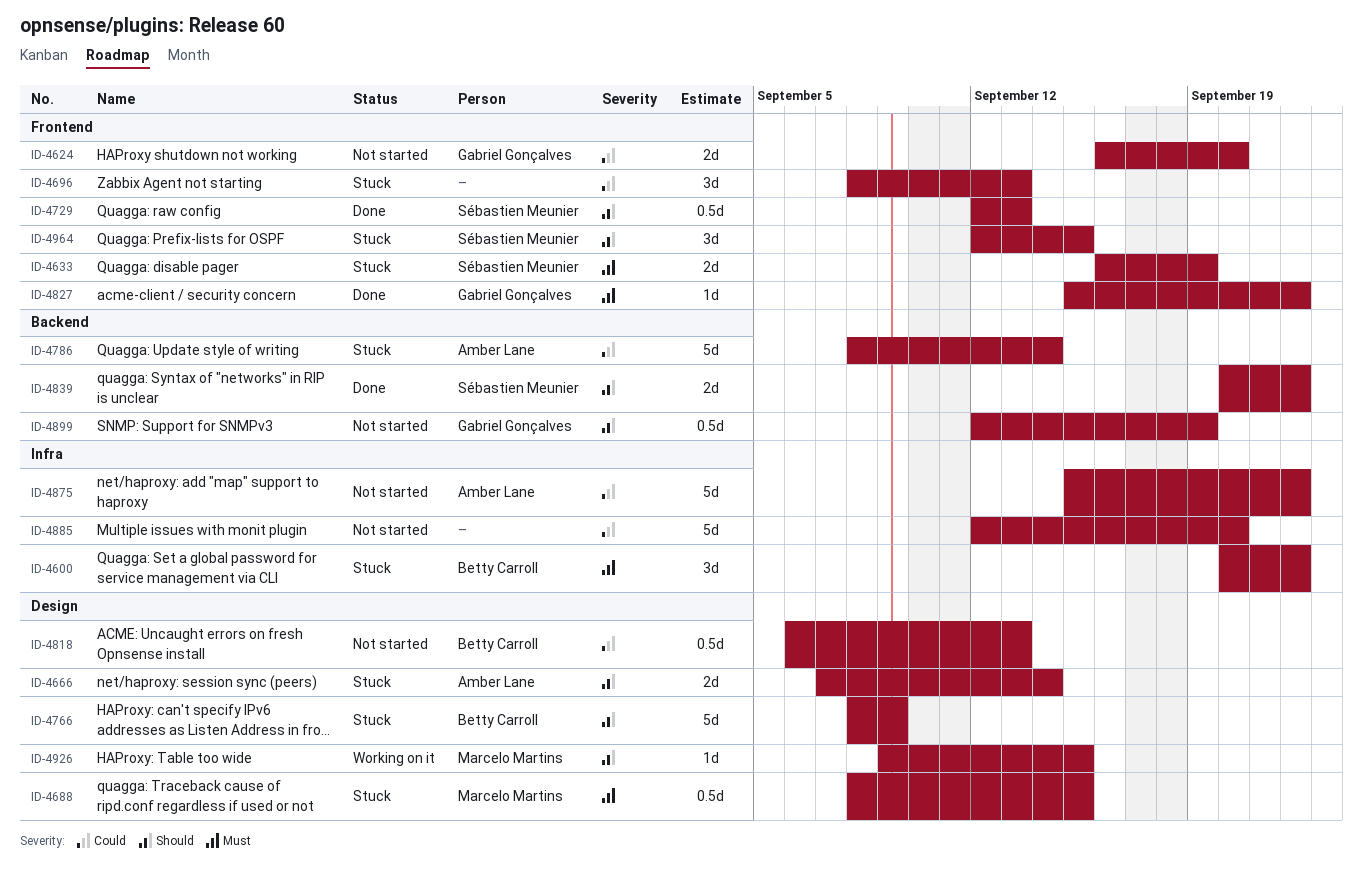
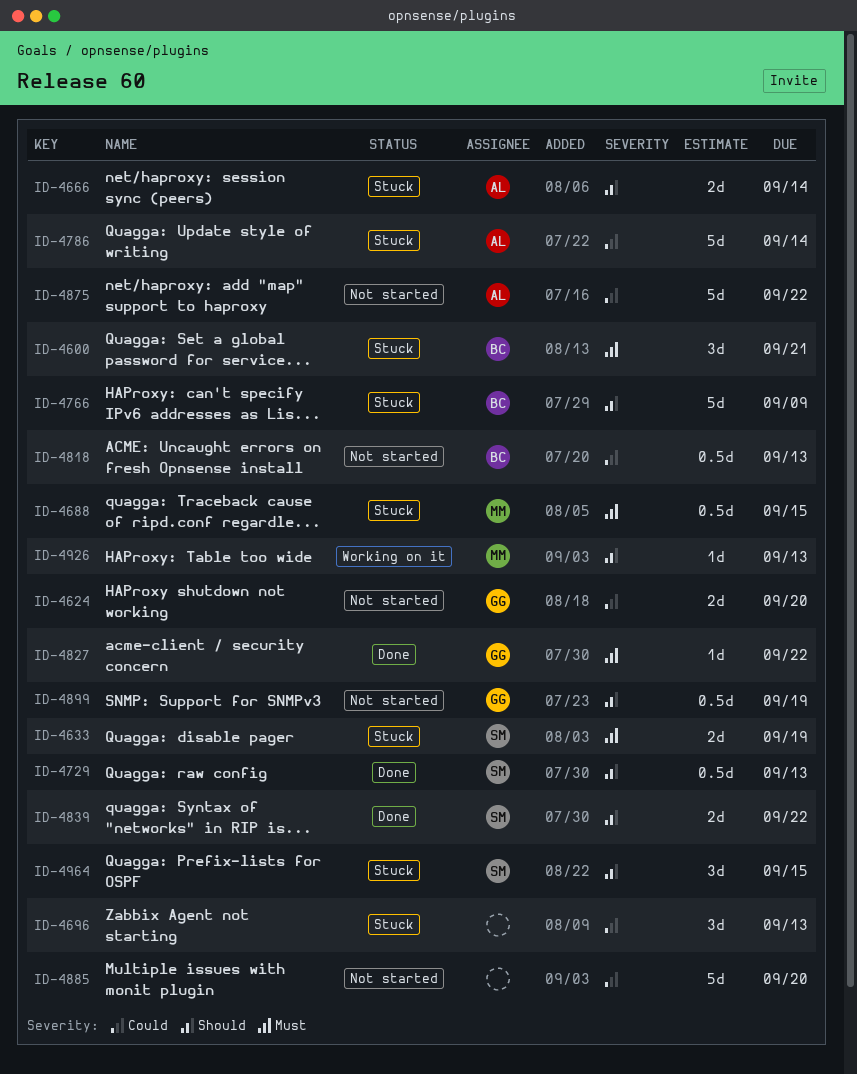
ID-4600, due: Sep 22 -> Sep 21
ID-4926, due: Sep 15 -> Sep 13

